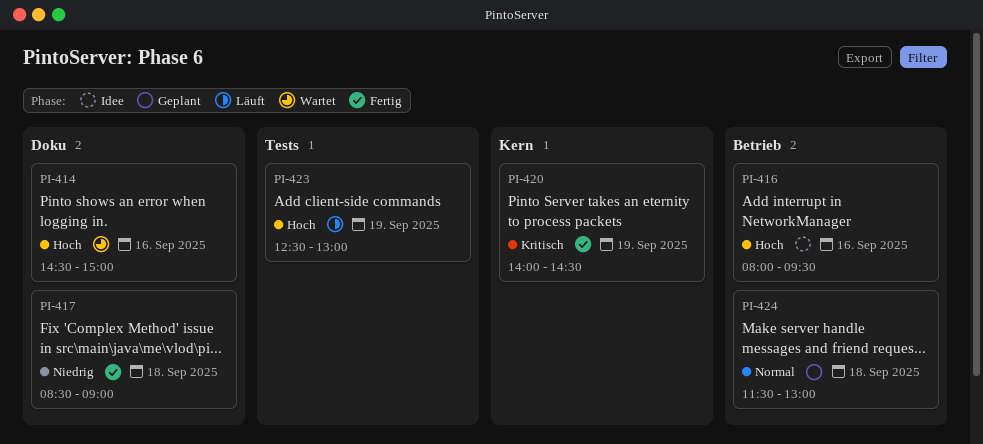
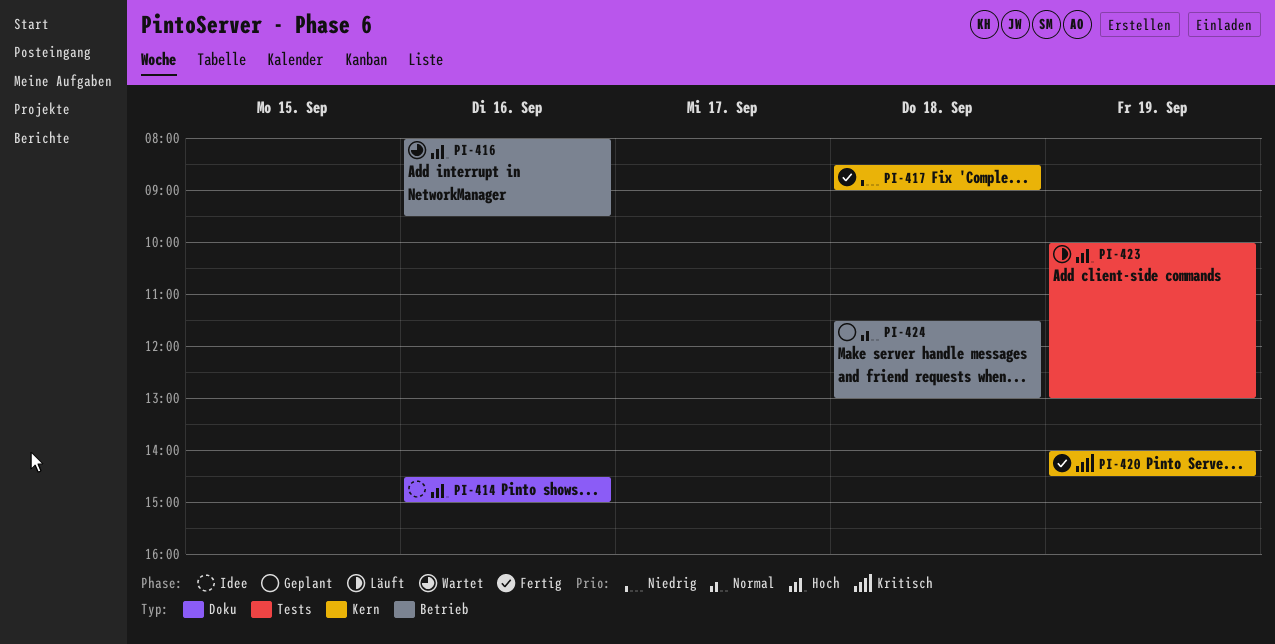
PI-414, status: Wartet -> Idee
PI-416, status: Idee -> Wartet
PI-417, label: Doku -> Kern
PI-423, begins: 12:30 -> 10:00

